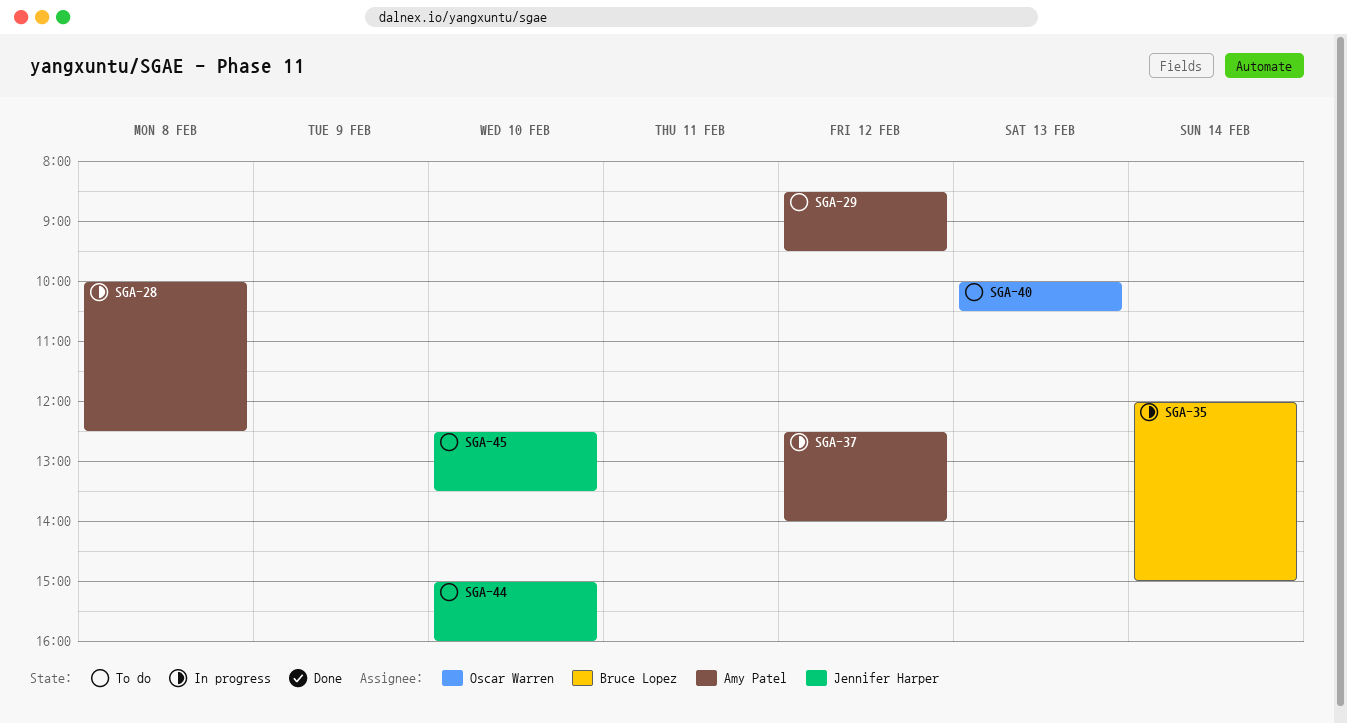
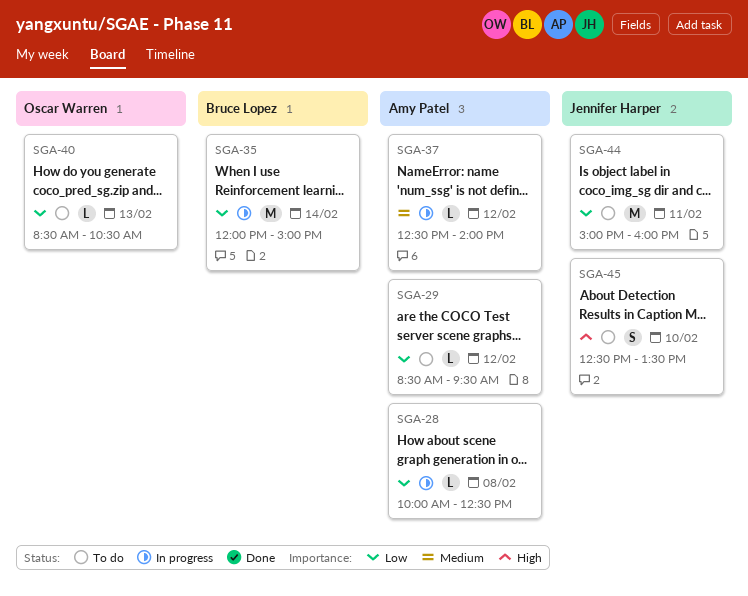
SGA-40, begins: 10:00 -> 08:30
SGA-44, day: Feb 10 -> Feb 11

